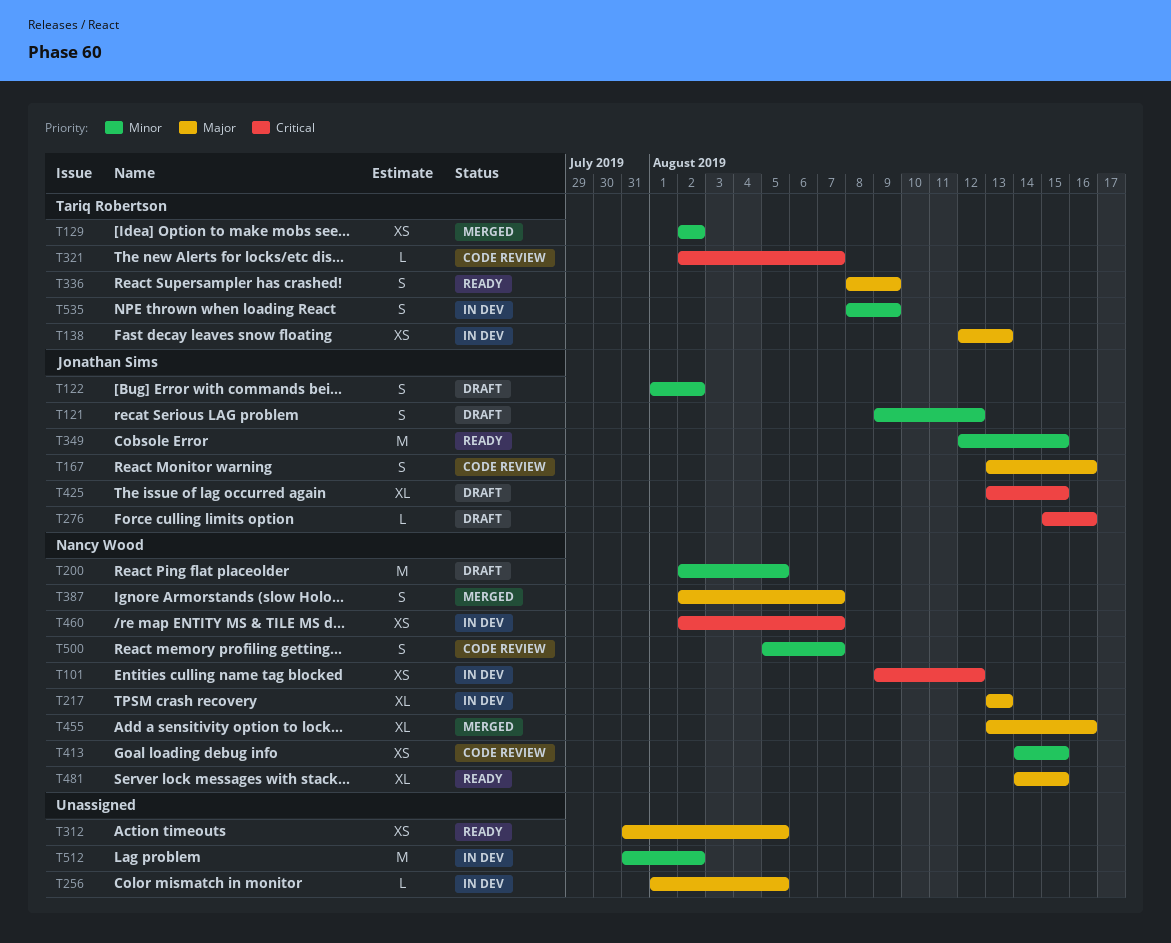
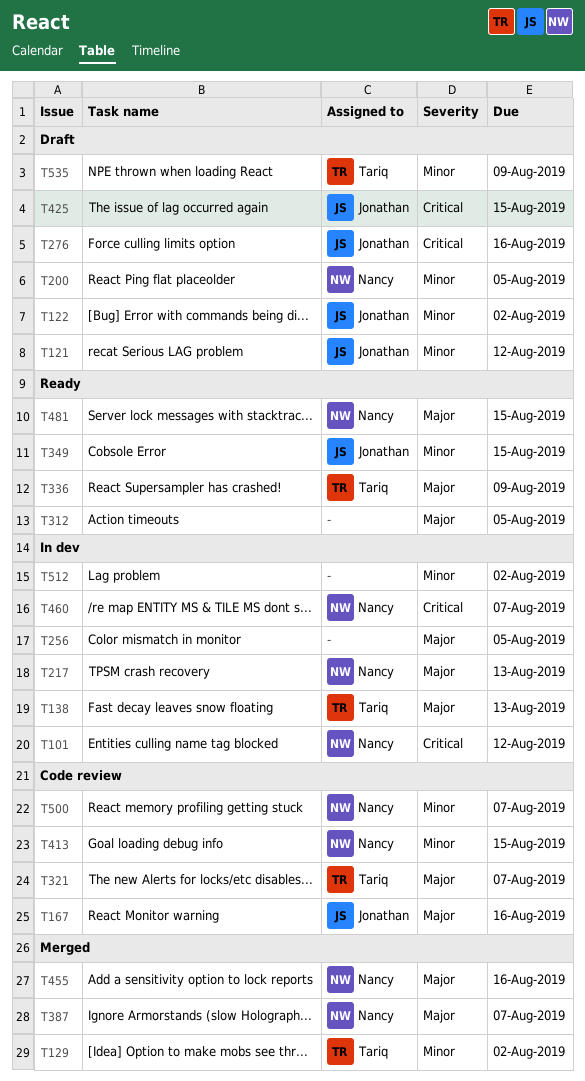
T321, priority: Critical -> Major
T535, status: In dev -> Draft

